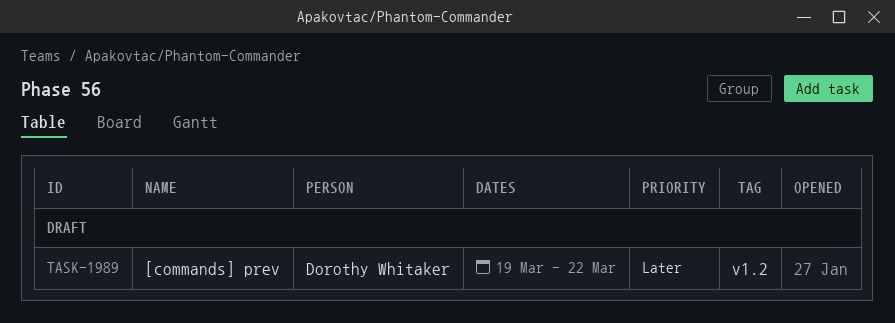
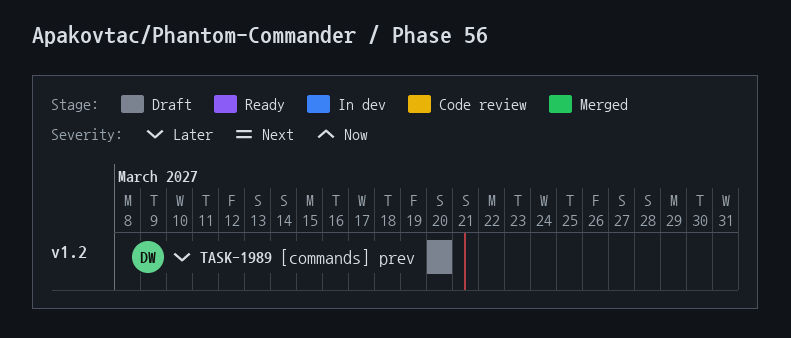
TASK-1989, start: Mar 19 -> Mar 20
TASK-1989, due: Mar 22 -> Mar 20

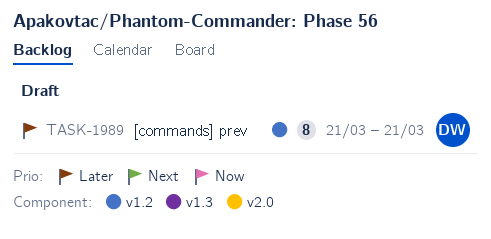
TASK-1989, start: Mar 20 -> Mar 21
TASK-1989, due: Mar 20 -> Mar 21

